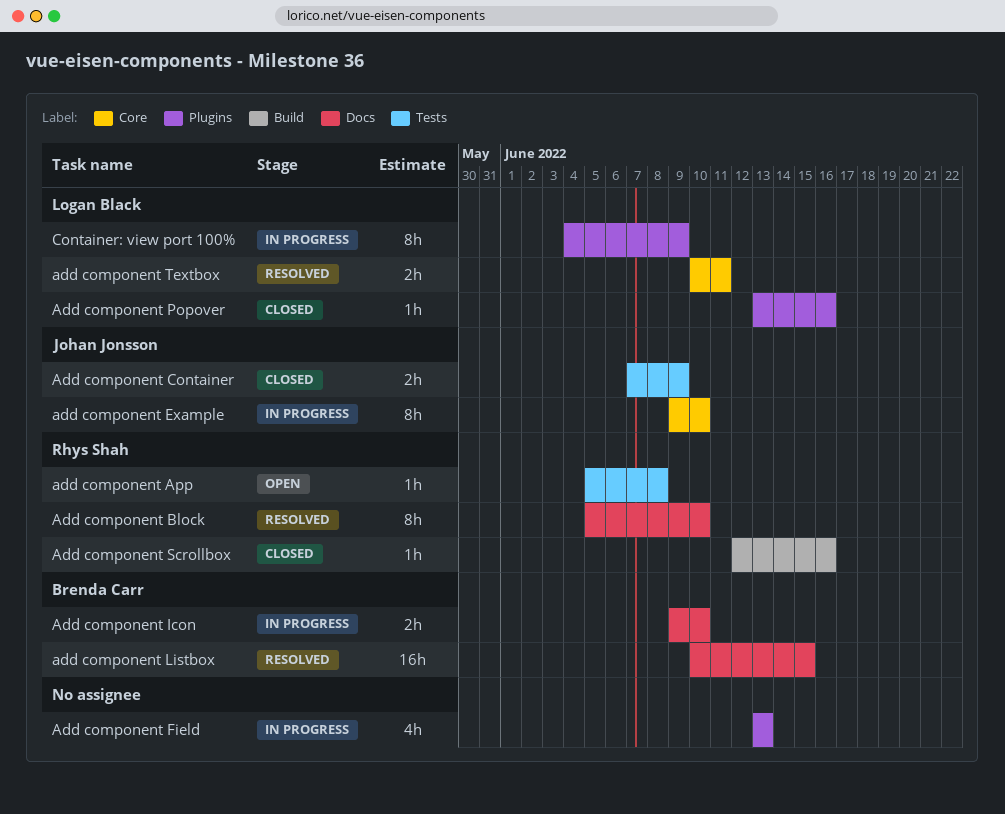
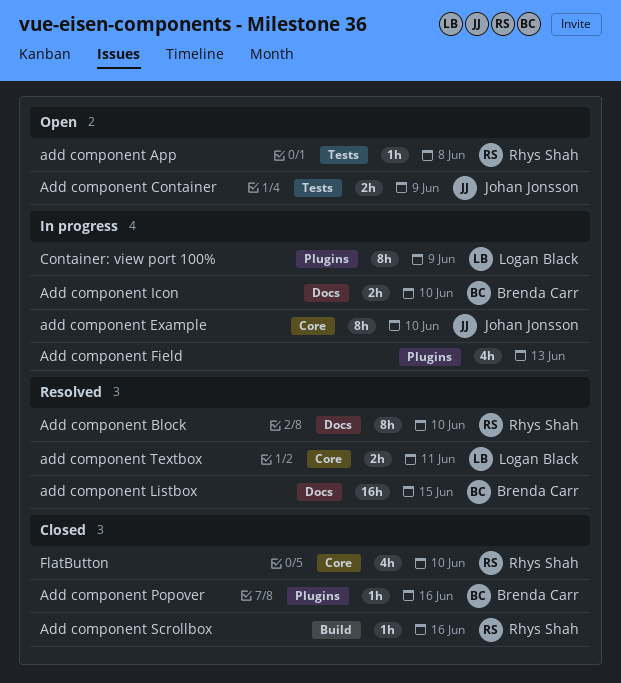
Add component Container, status: Closed -> Open
Add component Popover, owner: Logan Black -> Brenda Carr
FlatButton: none -> present

